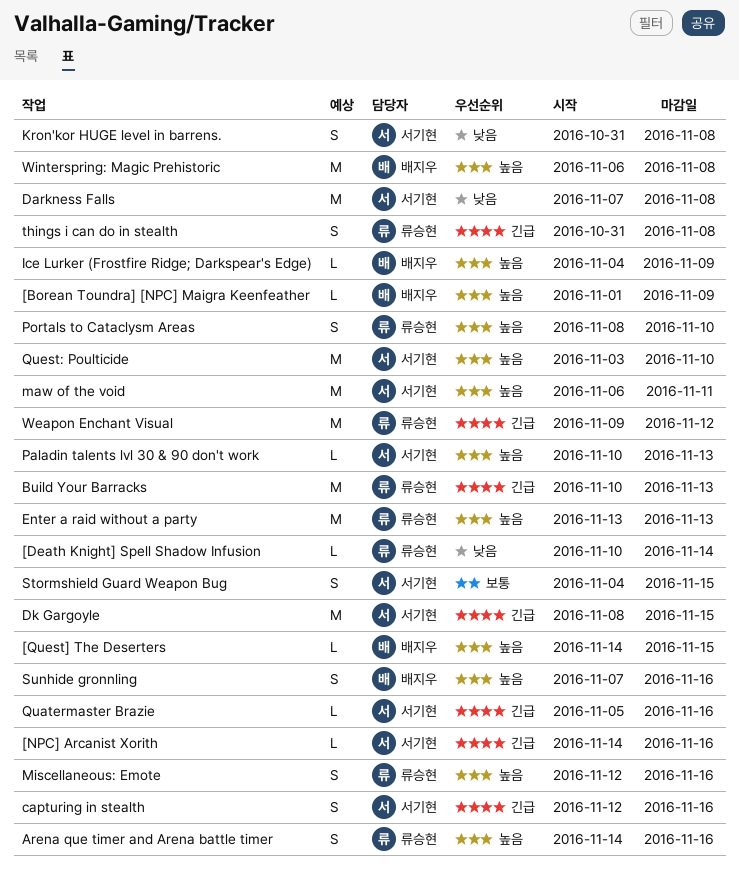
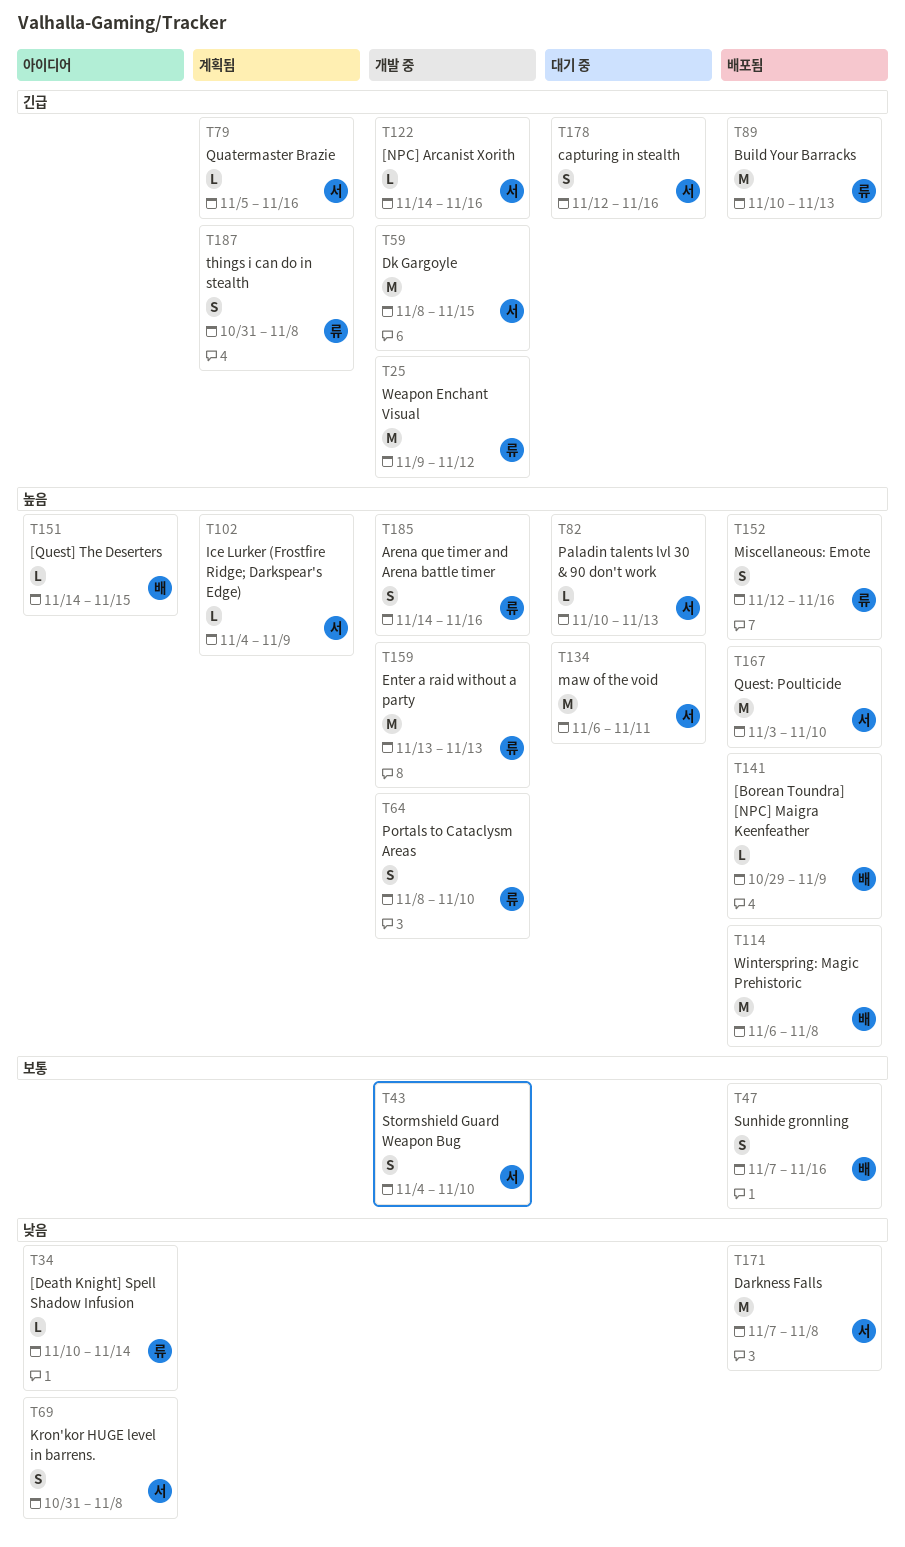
[Borean Toundra] [NPC] Maigra Keenfeather, start: Nov 1 -> Oct 29
Ice Lurker (Frostfire Ridge; Darkspear's Edge), owner: 배지우 -> 서기현
Stormshield Guard Weapon Bug, due: Nov 15 -> Nov 10
Sunhide gronnling, priority: 높음 -> 보통

